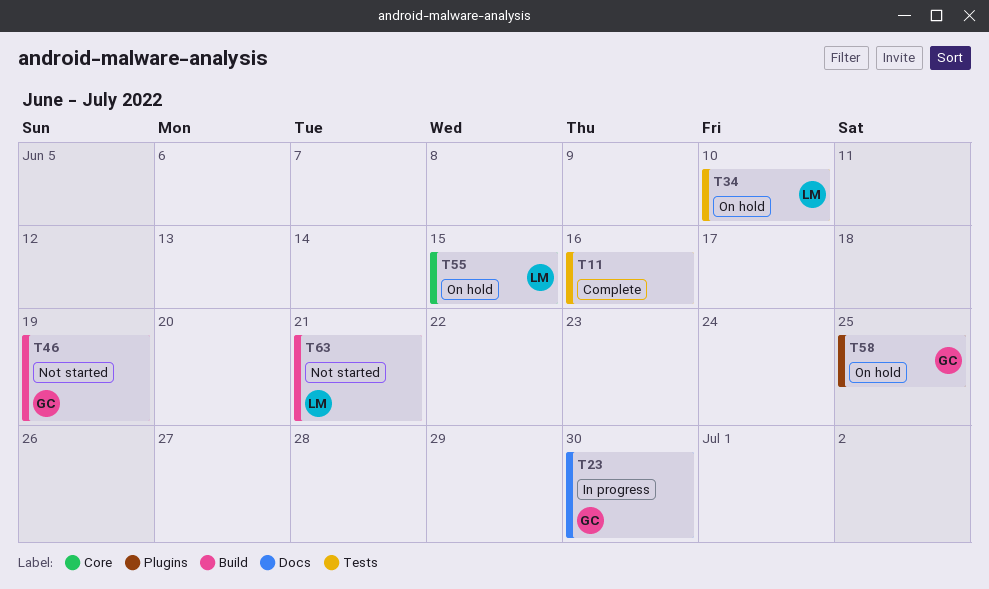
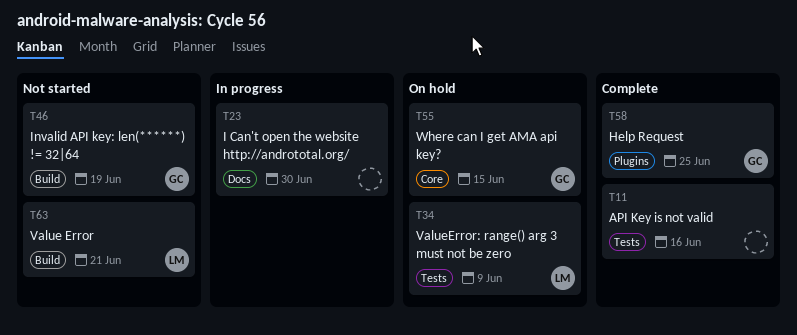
T23, owner: GC -> none
T34, due: Jun 10 -> Jun 9
T55, owner: LM -> GC
T58, status: On hold -> Complete

